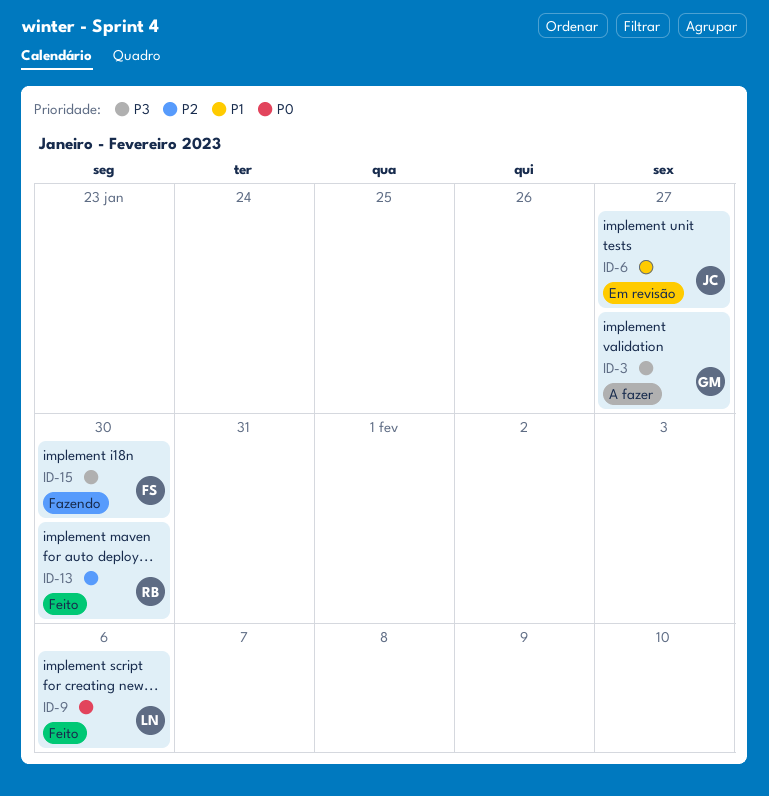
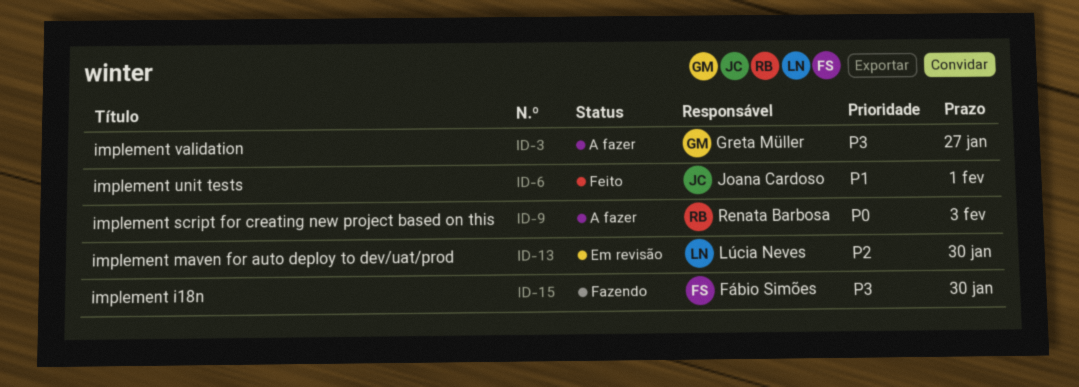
ID-6, status: Em revisão -> Feito
ID-6, due: Jan 27 -> Feb 1
ID-9, status: Feito -> A fazer
ID-9, owner: Lúcia Neves -> Renata Barbosa
ID-9, due: Feb 6 -> Feb 3
ID-13, status: Feito -> Em revisão
ID-13, owner: Renata Barbosa -> Lúcia Neves

